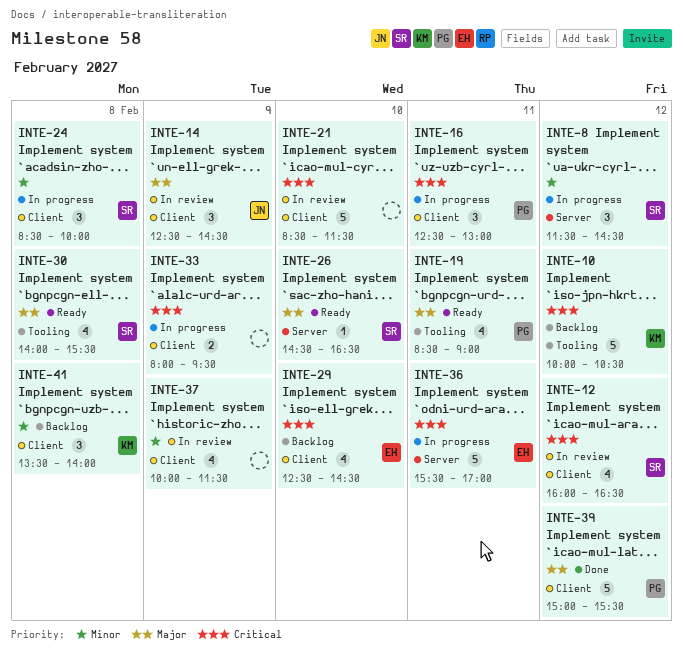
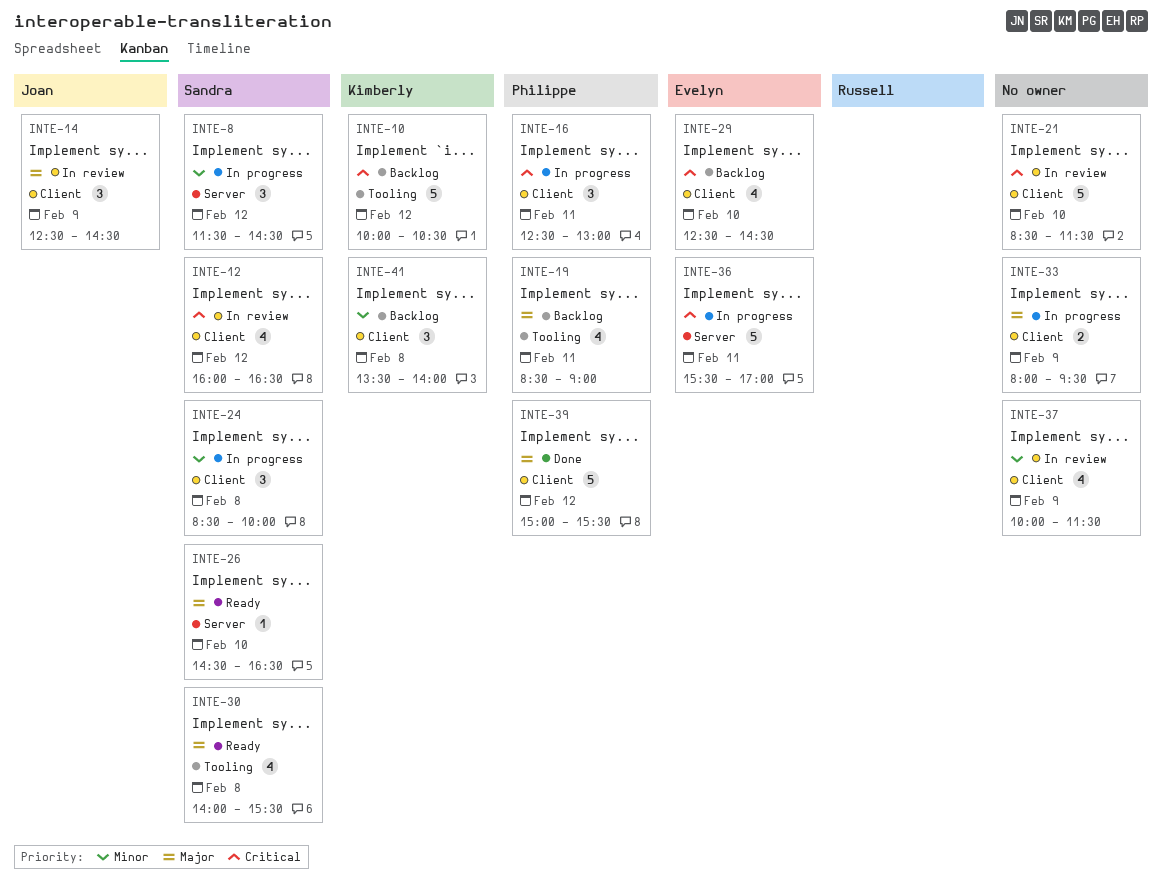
INTE-19, status: Ready -> Backlog
INTE-33, priority: Critical -> Major

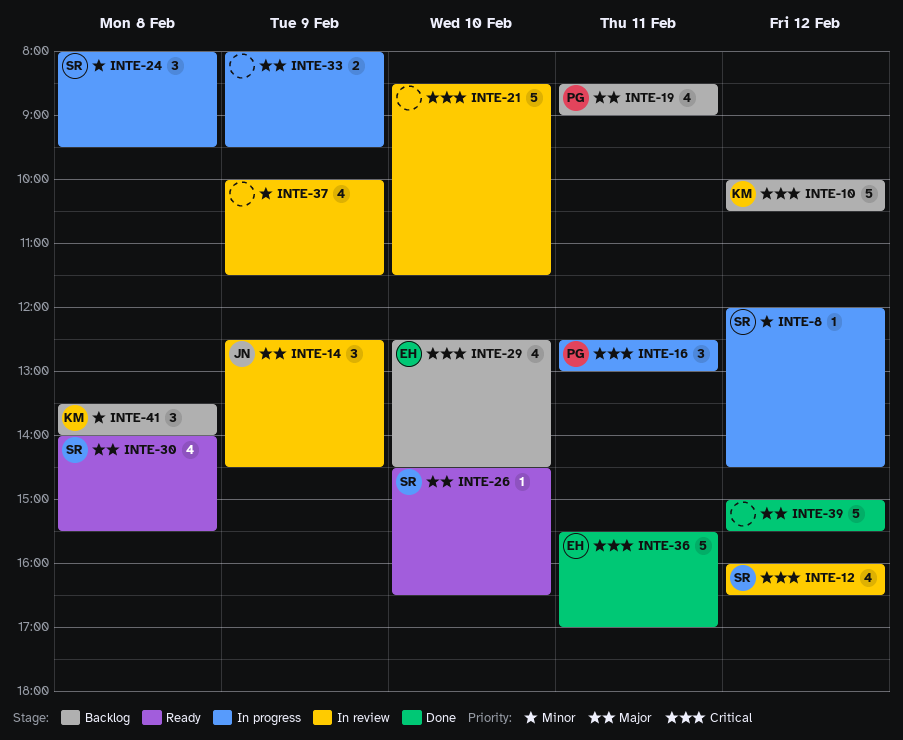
INTE-8, estimate: 3 -> 1
INTE-8, begins: 11:30 -> 12:00
INTE-24, begins: 08:30 -> 08:00
INTE-24, ends: 10:00 -> 09:30
INTE-36, status: In progress -> Done
INTE-39, owner: Philippe -> none

